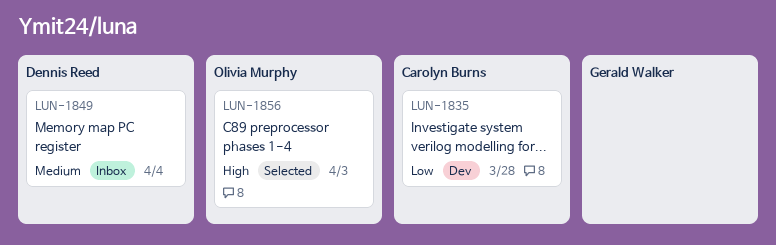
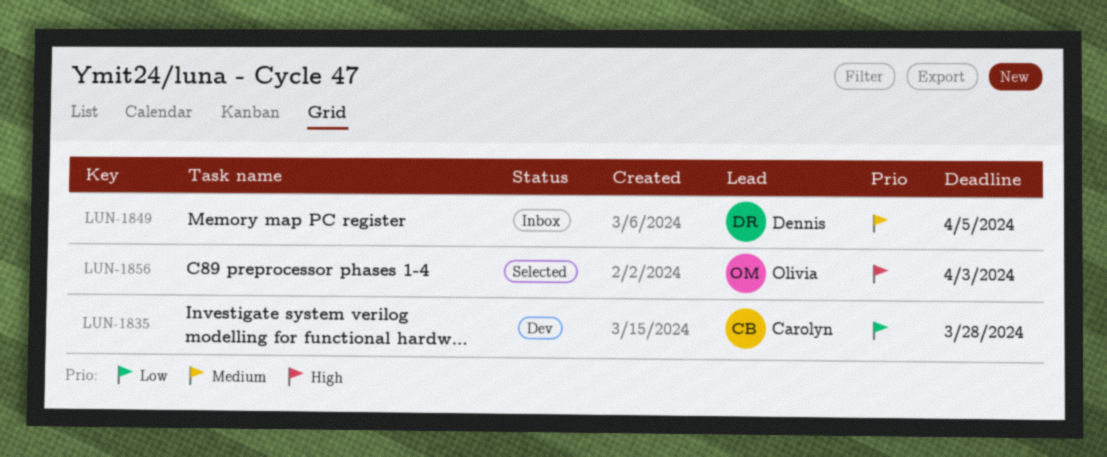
LUN-1849, due: Apr 4 -> Apr 5

